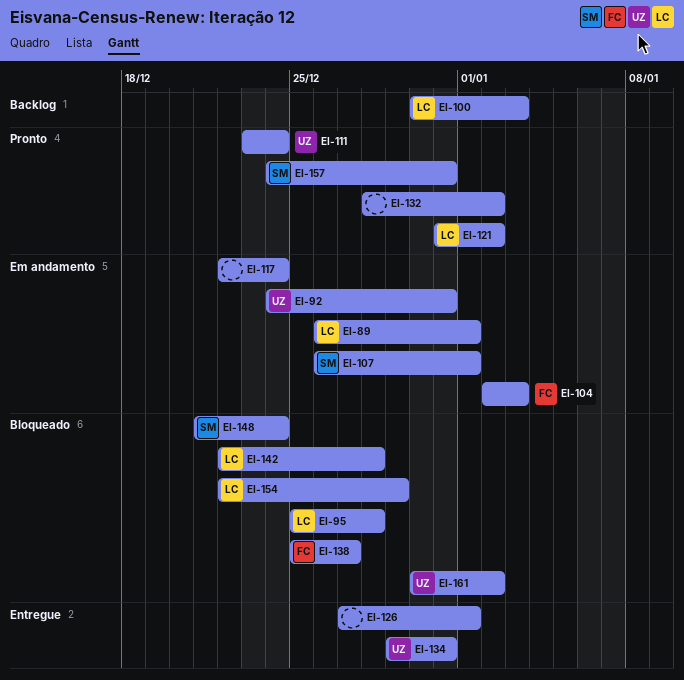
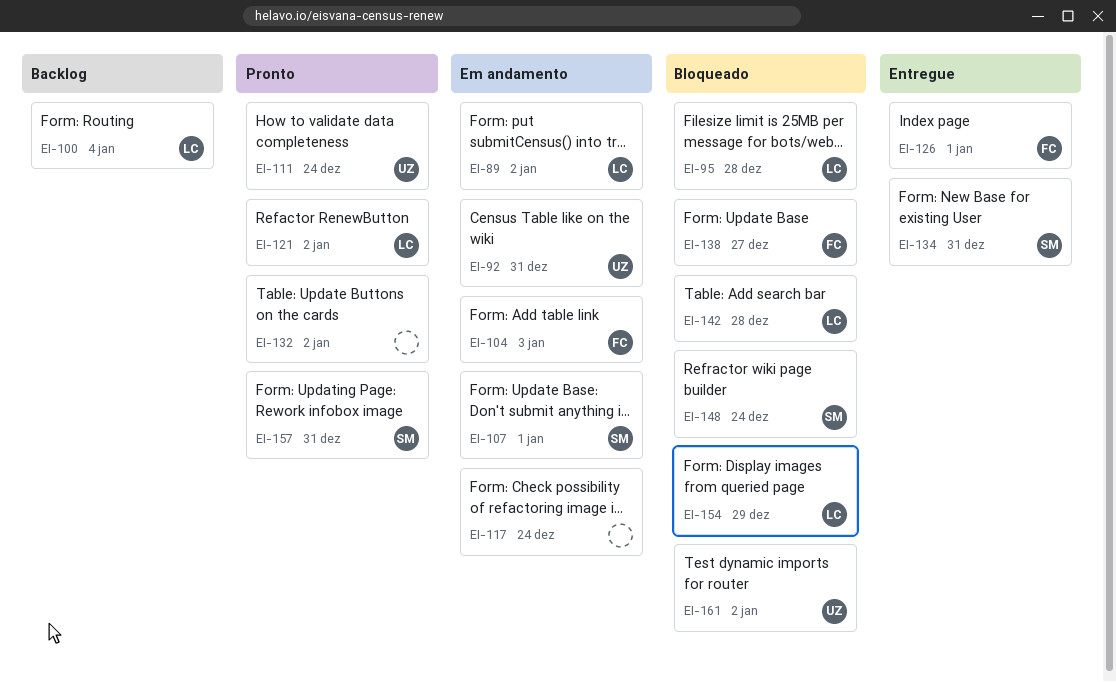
EI-89, due: Jan 1 -> Jan 2
EI-100, due: Jan 3 -> Jan 4
EI-126, owner: none -> FC
EI-134, owner: UZ -> SM

